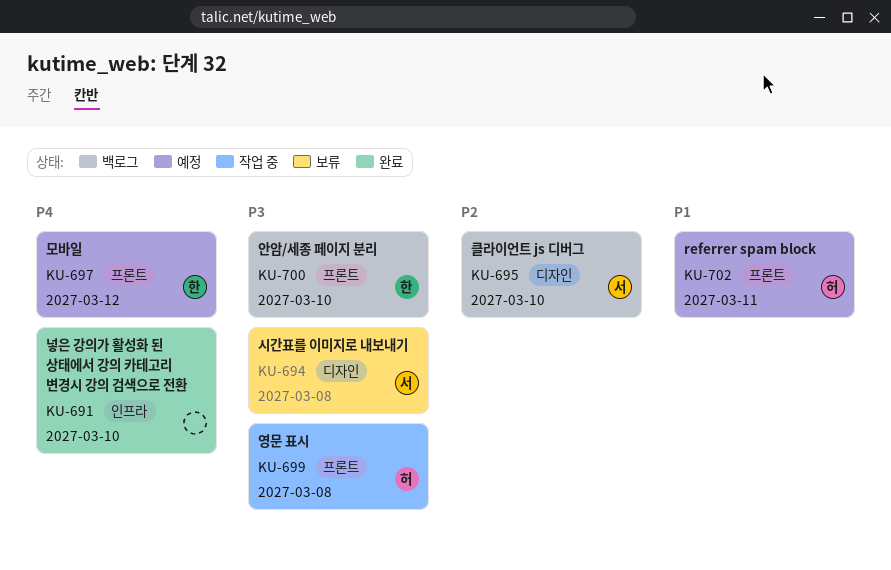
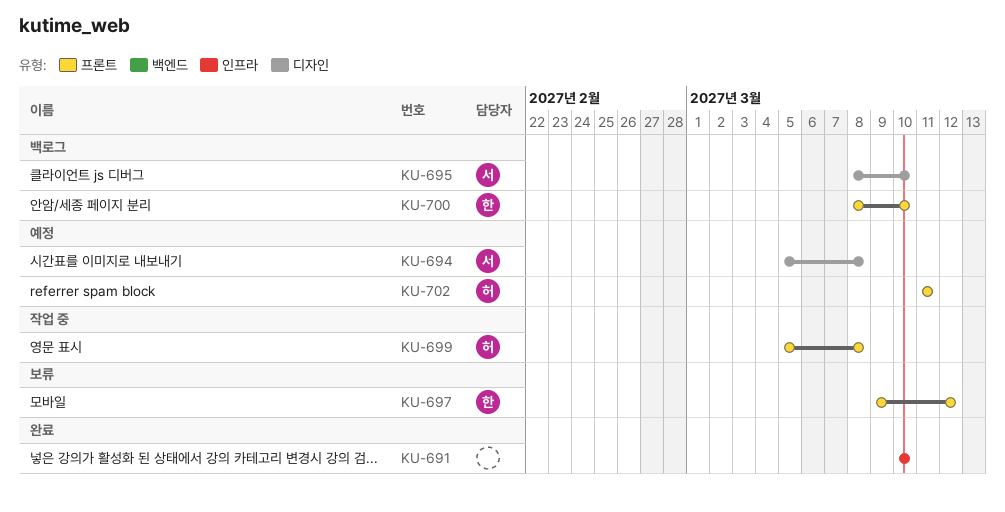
KU-694, status: 보류 -> 예정
KU-697, status: 예정 -> 보류

